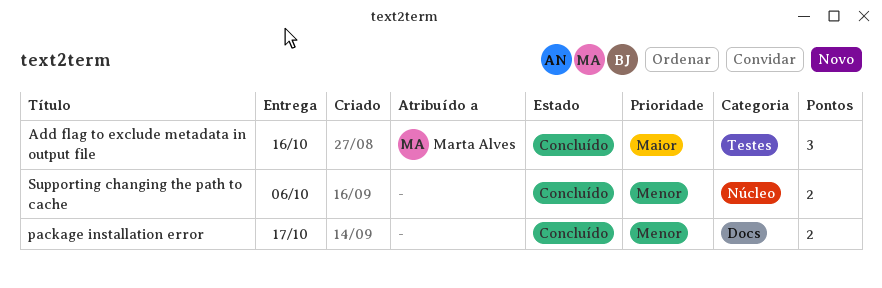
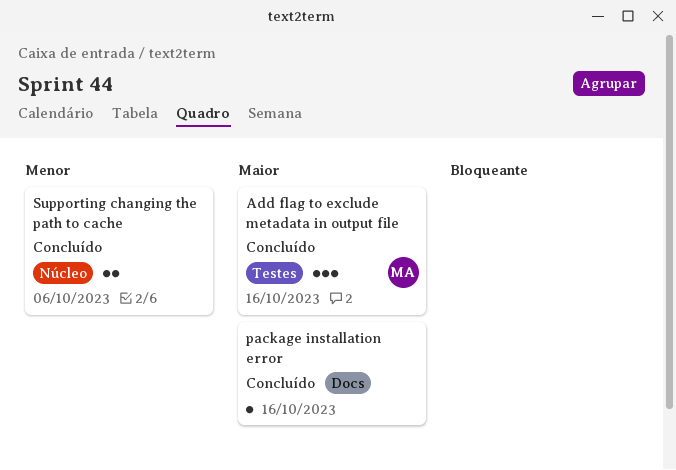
package installation error, priority: Menor -> Maior
package installation error, estimate: 2 -> 1
package installation error, due: Oct 17 -> Oct 16

